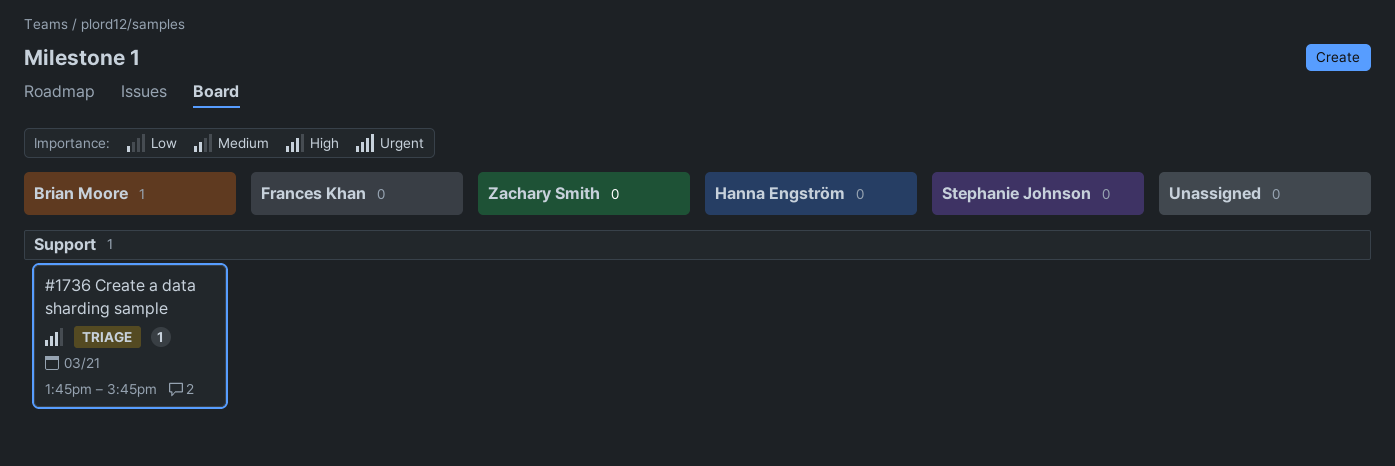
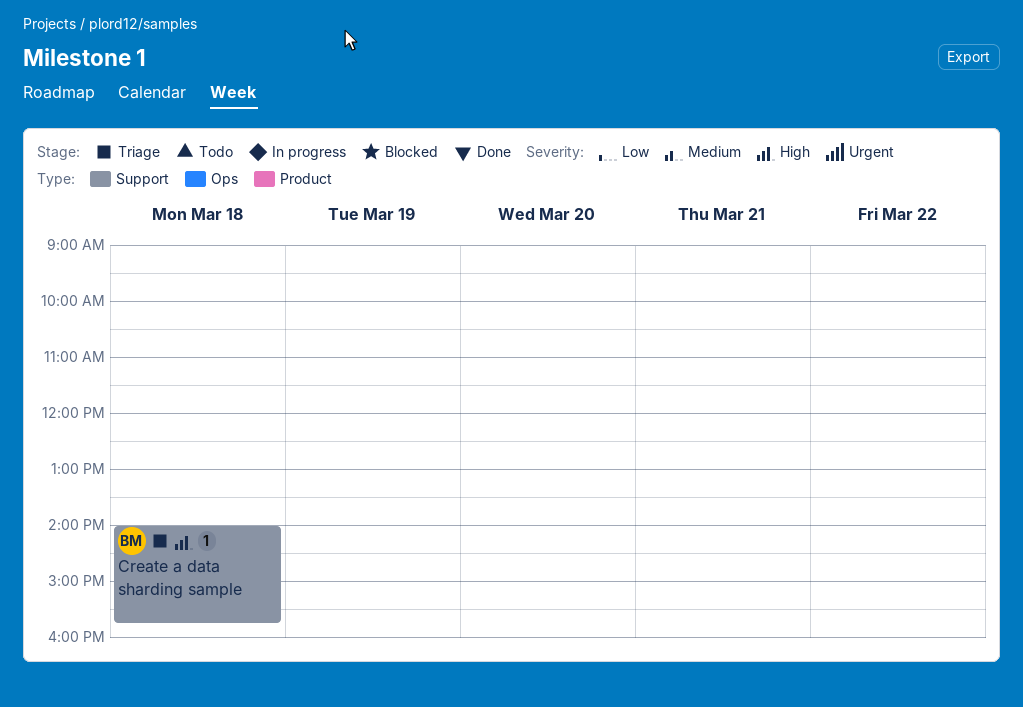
Create a data sharding sample, day: Mar 21 -> Mar 18
Create a data sharding sample, begins: 13:45 -> 14:00

